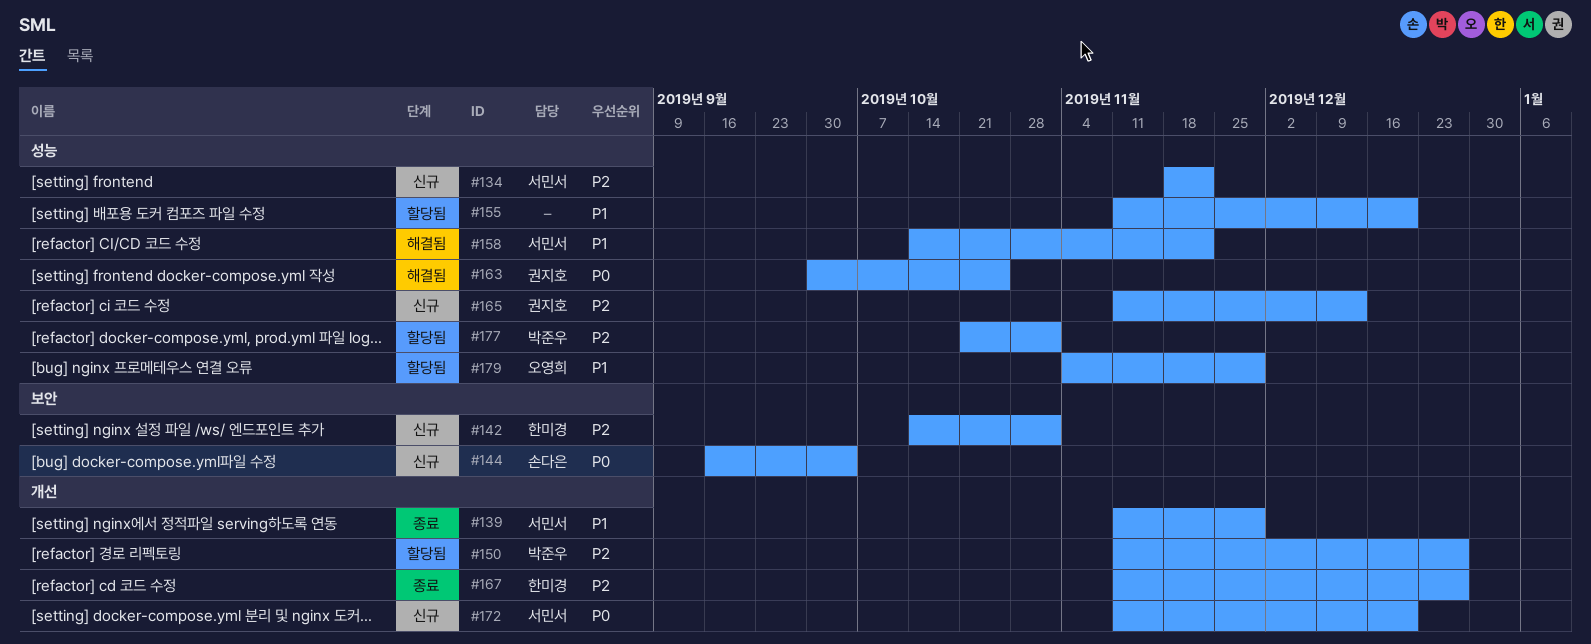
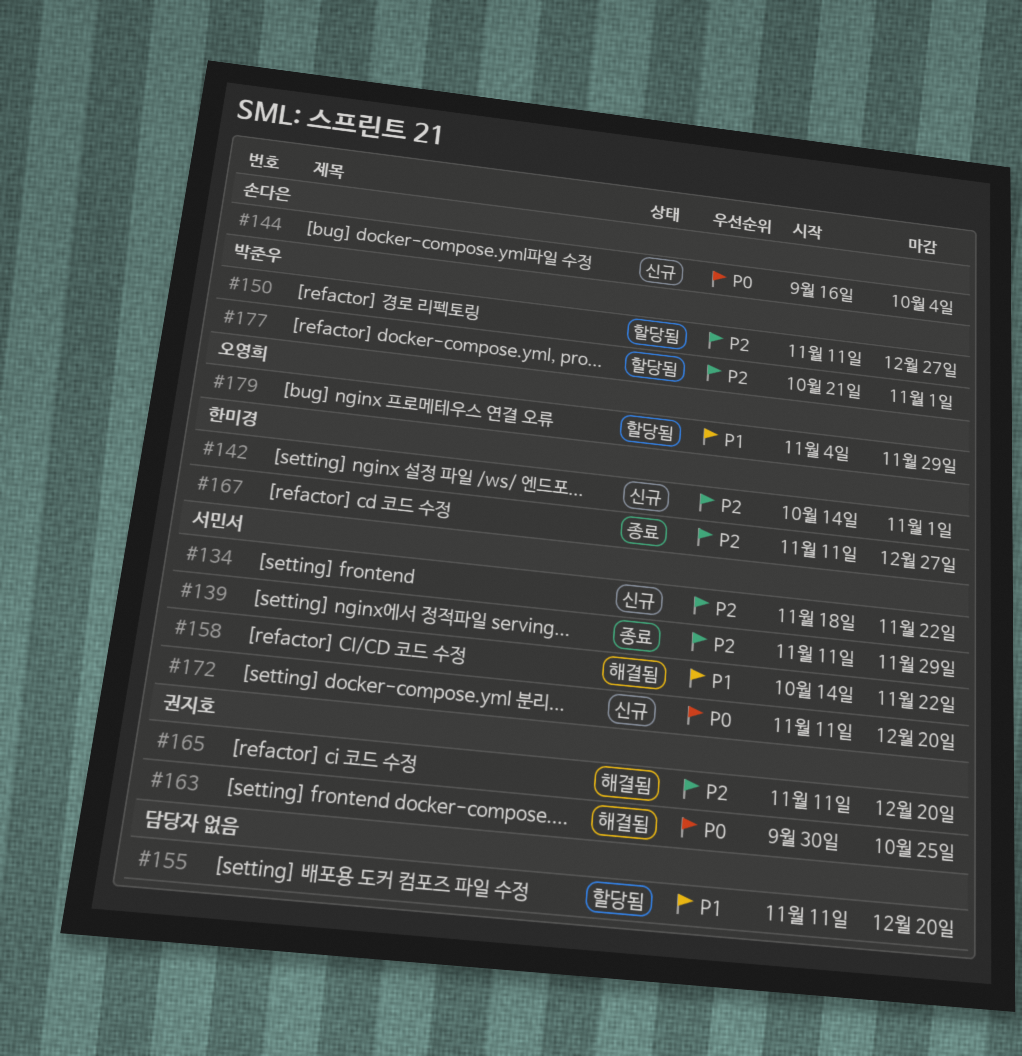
#139, priority: P1 -> P2
#165, status: 신규 -> 해결됨
#165, due: Dec 13 -> Dec 20

